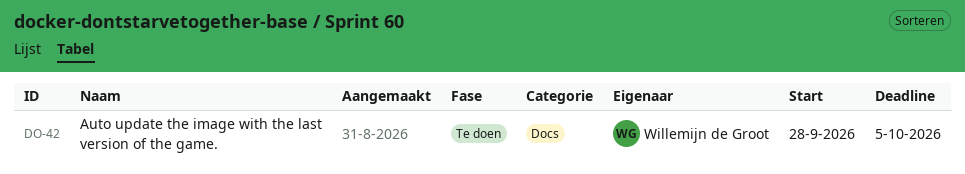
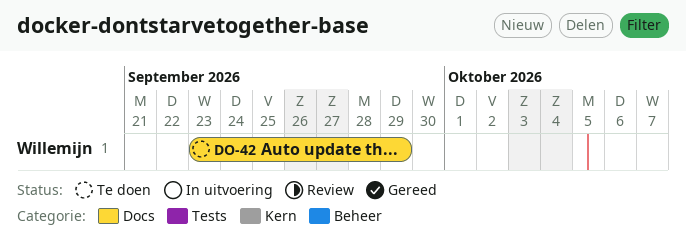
DO-42, start: Sep 28 -> Sep 23
DO-42, due: Oct 5 -> Sep 29

